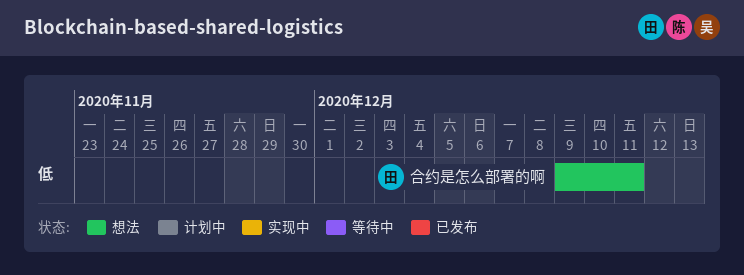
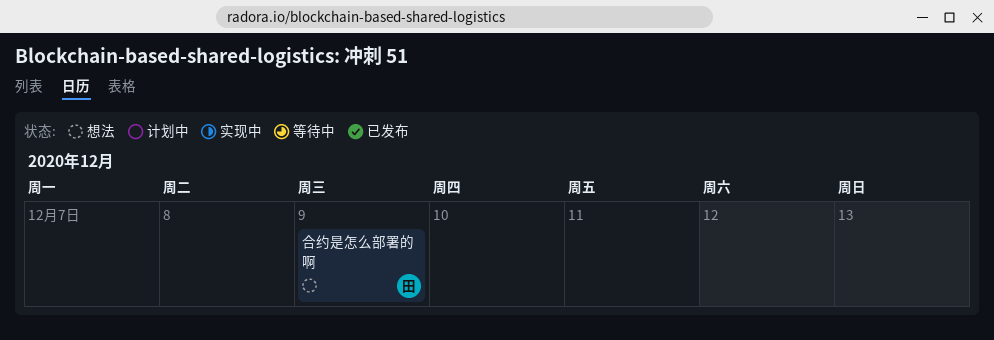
合约是怎么部署的啊, due: Dec 11 -> Dec 9

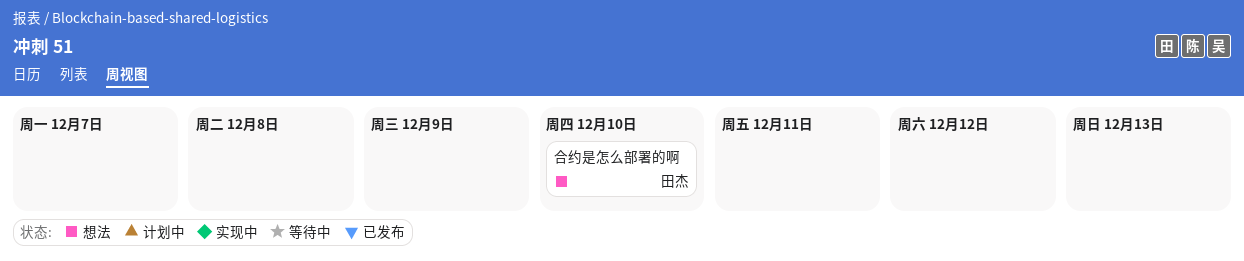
合约是怎么部署的啊, due: Dec 9 -> Dec 10

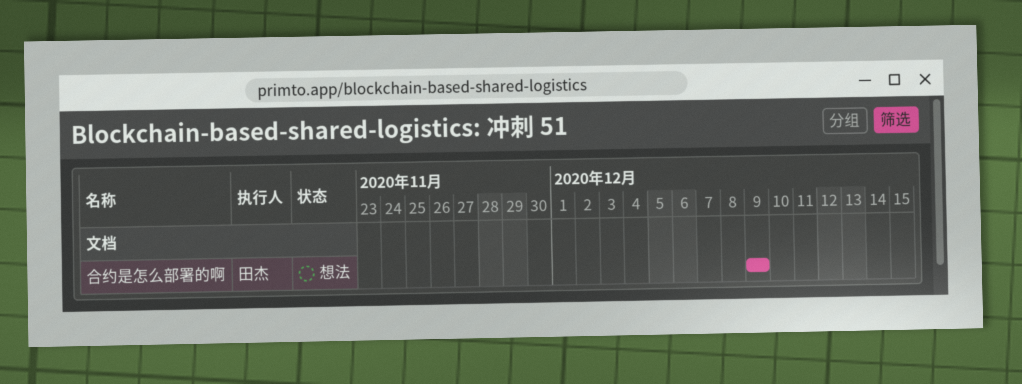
合约是怎么部署的啊, due: Dec 10 -> Dec 9

